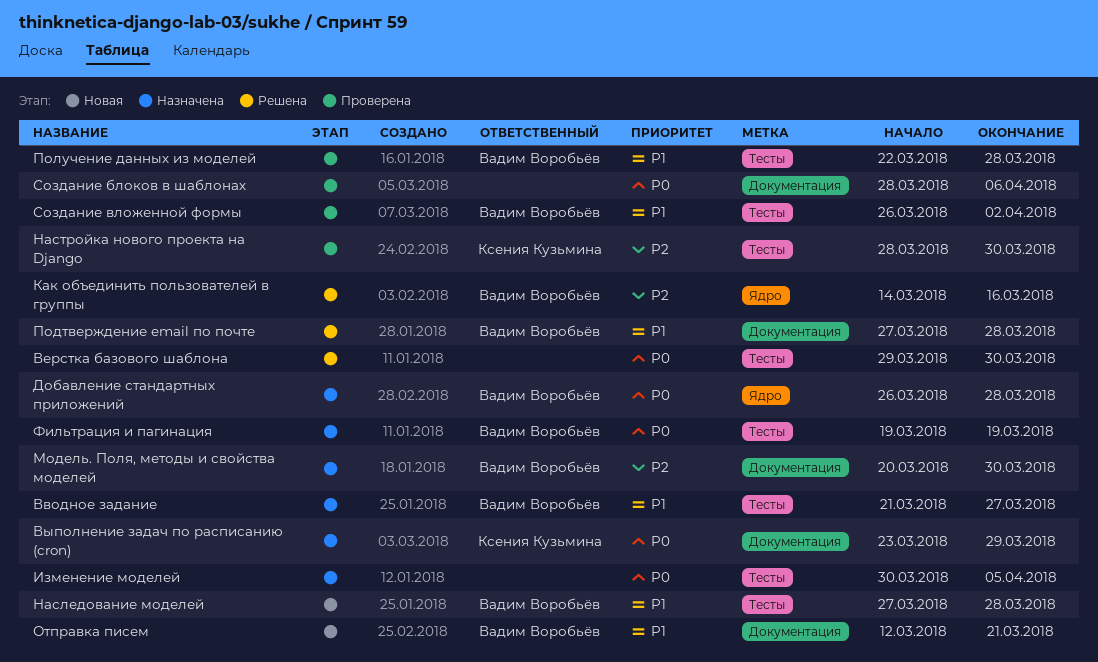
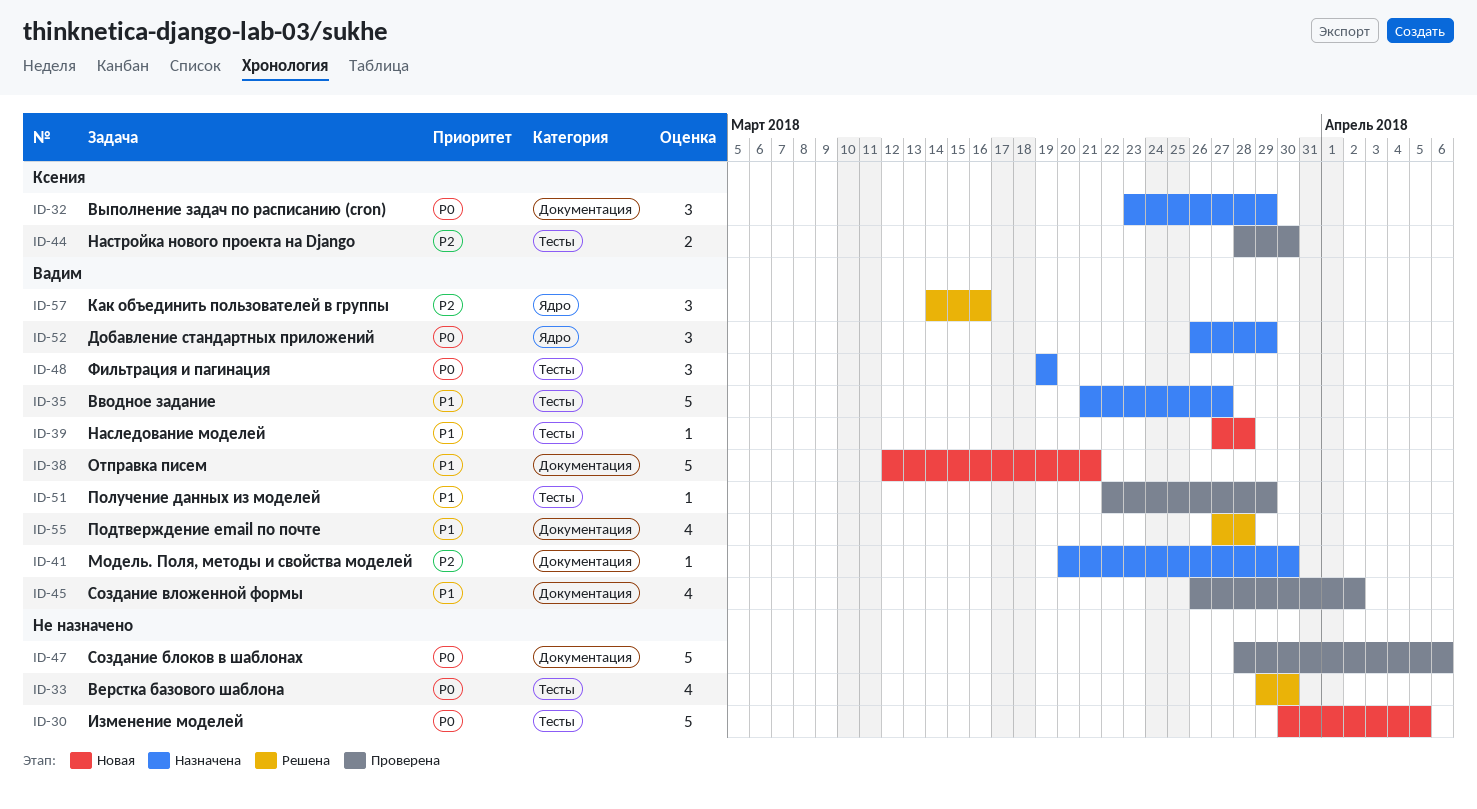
Добавление стандартных приложений, due: Mar 28 -> Mar 29
Изменение моделей, status: Назначена -> Новая
Получение данных из моделей, due: Mar 28 -> Mar 29
Создание вложенной формы, label: Тесты -> Документация

